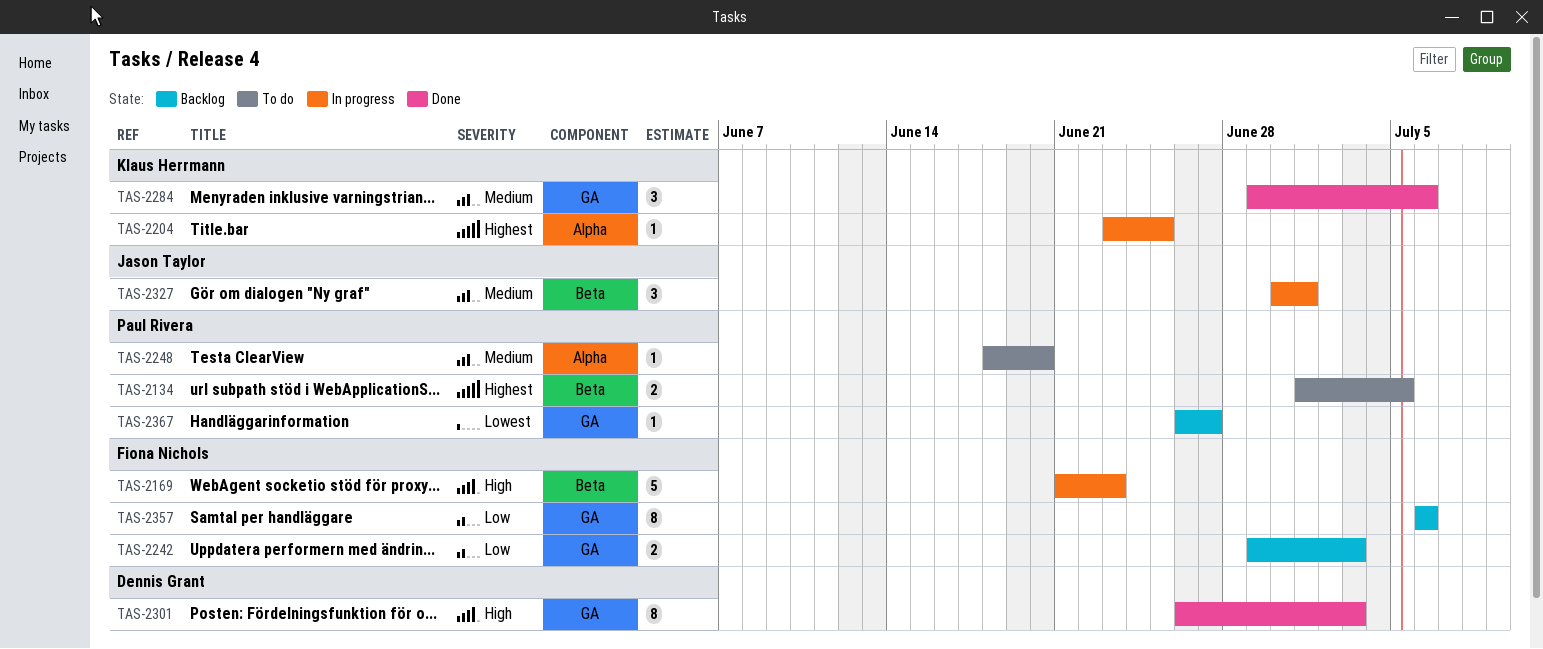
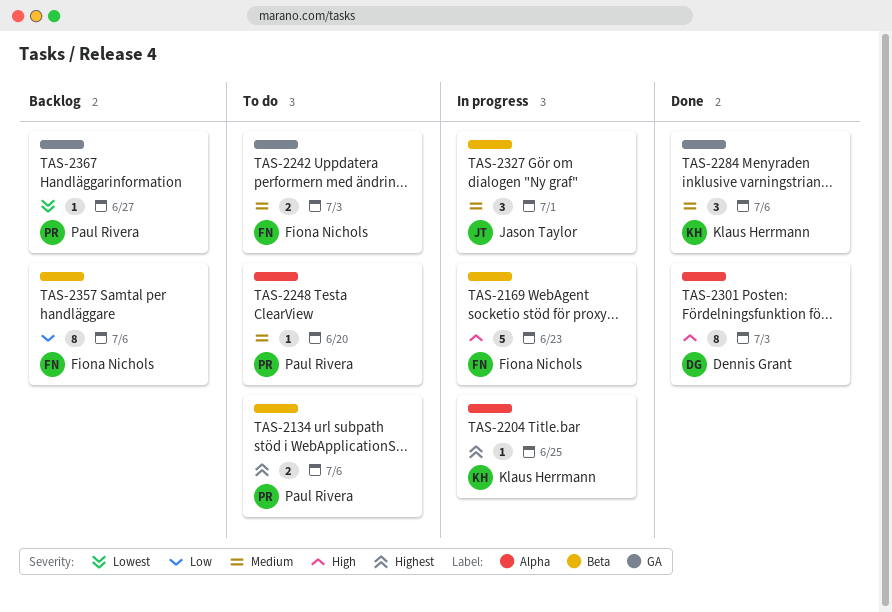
TAS-2134, due: Jul 5 -> Jul 6
TAS-2242, status: Backlog -> To do
TAS-2242, priority: Low -> Medium
TAS-2301, label: GA -> Alpha
TAS-2357, label: GA -> Beta

